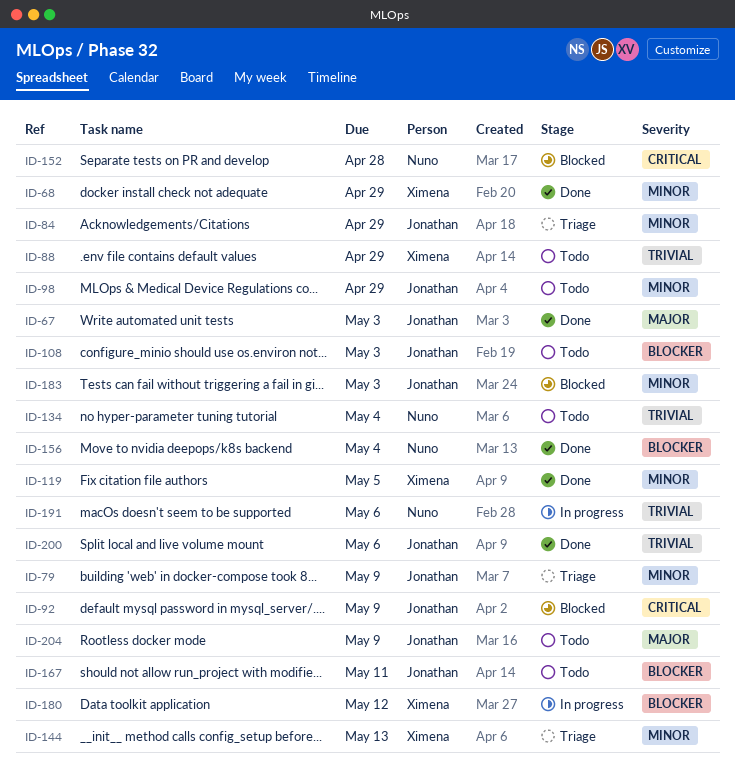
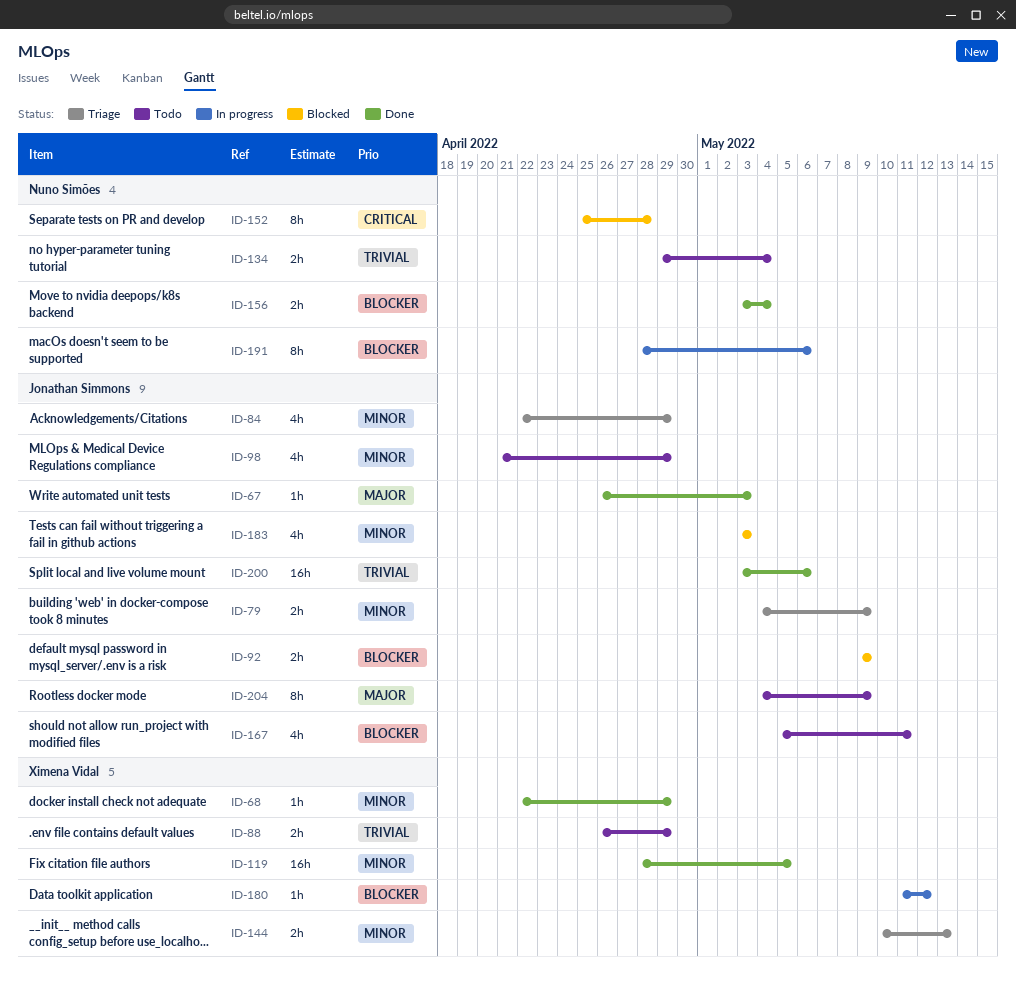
ID-92, priority: Critical -> Blocker
ID-108: present -> none
ID-191, priority: Trivial -> Blocker

